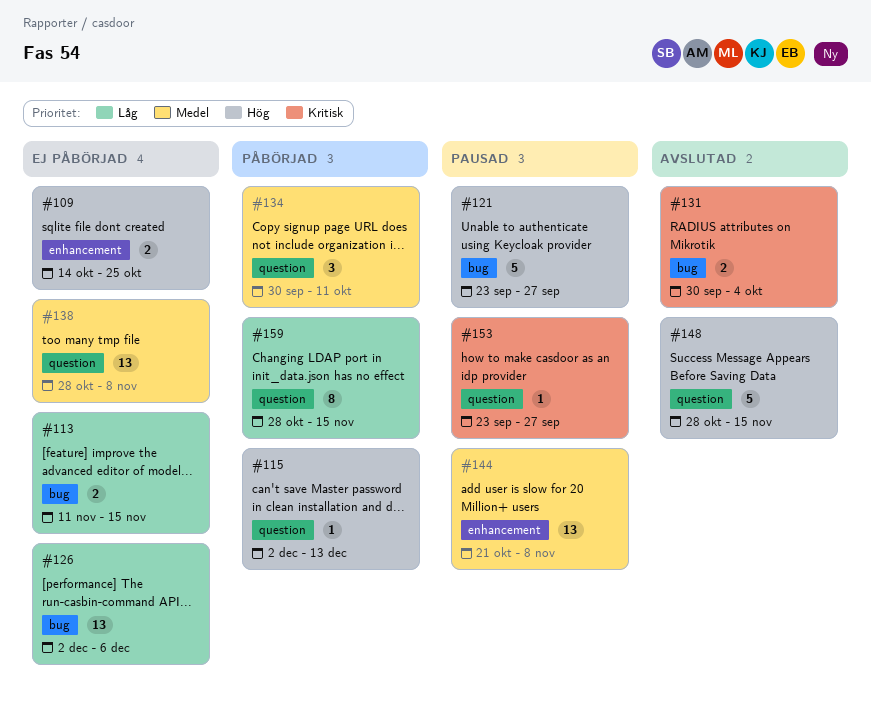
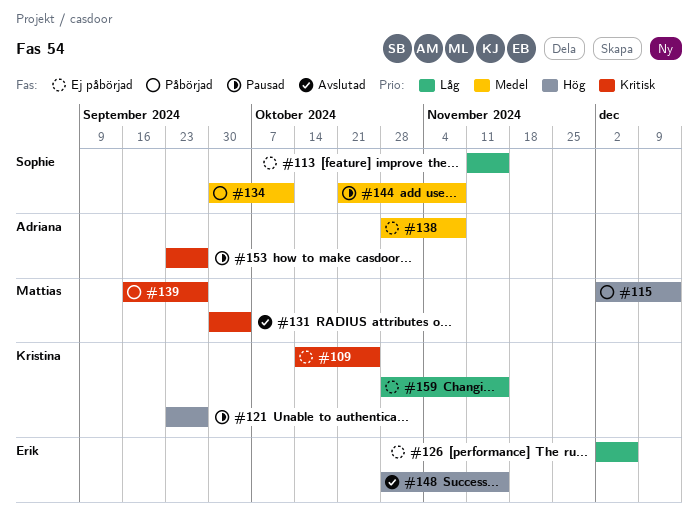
#109, priority: Hög -> Kritisk
#139: none -> present
#159, status: Påbörjad -> Ej påbörjad

